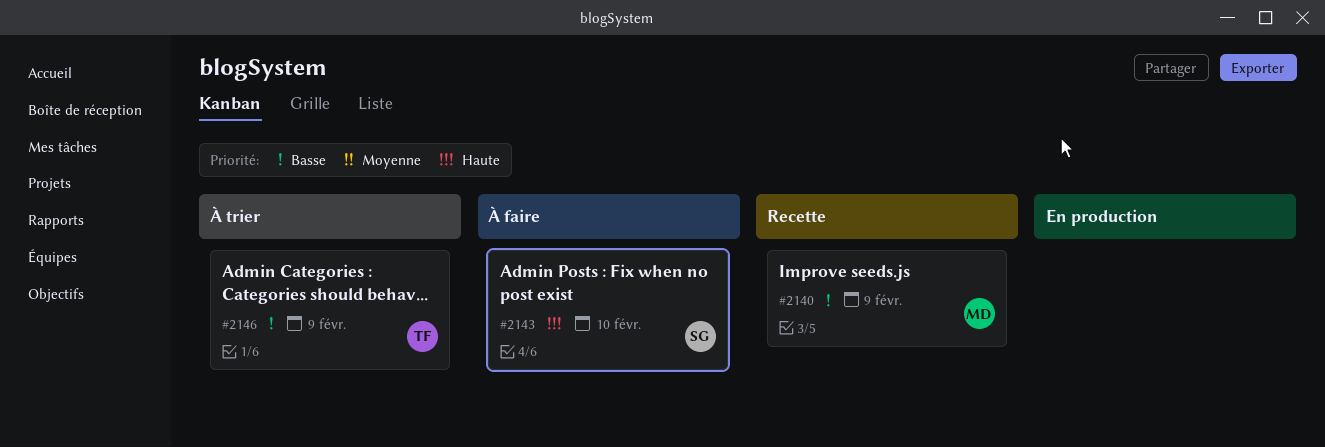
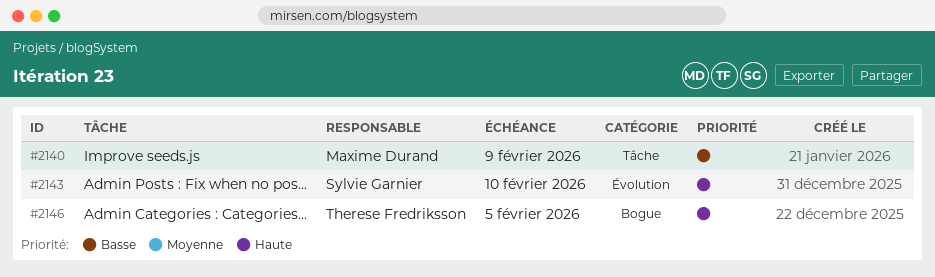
#2146, priority: Basse -> Haute
#2146, due: Feb 9 -> Feb 5

